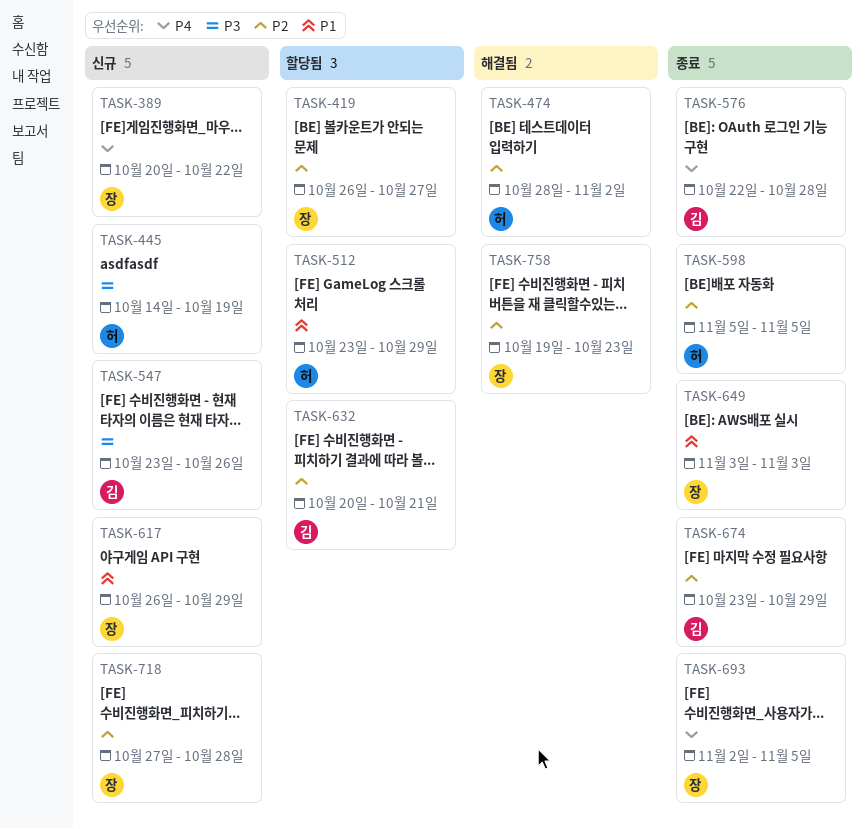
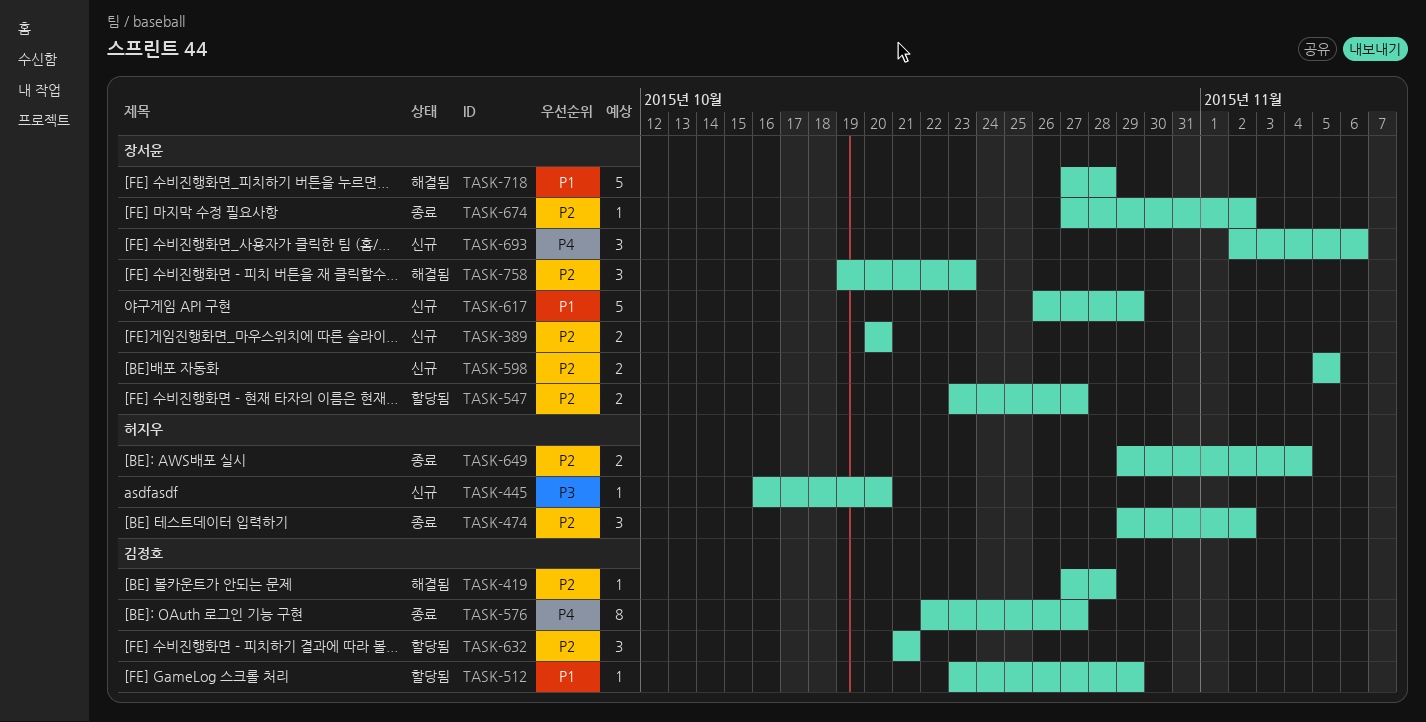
TASK-389, priority: P4 -> P2
TASK-389, due: Oct 22 -> Oct 20
TASK-419, status: 할당됨 -> 해결됨
TASK-419, owner: 장서윤 -> 김정호
TASK-419, start: Oct 26 -> Oct 27
TASK-419, due: Oct 27 -> Oct 28
TASK-445, start: Oct 14 -> Oct 16
TASK-445, due: Oct 19 -> Oct 20
TASK-474, status: 해결됨 -> 종료
TASK-474, start: Oct 28 -> Oct 29
TASK-512, owner: 허지우 -> 김정호
TASK-547, status: 신규 -> 할당됨
TASK-547, owner: 김정호 -> 장서윤
TASK-547, priority: P3 -> P2
TASK-547, due: Oct 26 -> Oct 27
TASK-576, due: Oct 28 -> Oct 27
TASK-598, status: 종료 -> 신규
TASK-598, owner: 허지우 -> 장서윤
TASK-632, start: Oct 20 -> Oct 21
TASK-649, owner: 장서윤 -> 허지우
TASK-649, priority: P1 -> P2
TASK-649, start: Nov 3 -> Oct 29
TASK-649, due: Nov 3 -> Nov 4
TASK-674, owner: 김정호 -> 장서윤
TASK-674, start: Oct 23 -> Oct 27
TASK-674, due: Oct 29 -> Nov 2
TASK-693, status: 종료 -> 신규
TASK-693, due: Nov 5 -> Nov 6
TASK-718, status: 신규 -> 해결됨
TASK-718, priority: P2 -> P1

